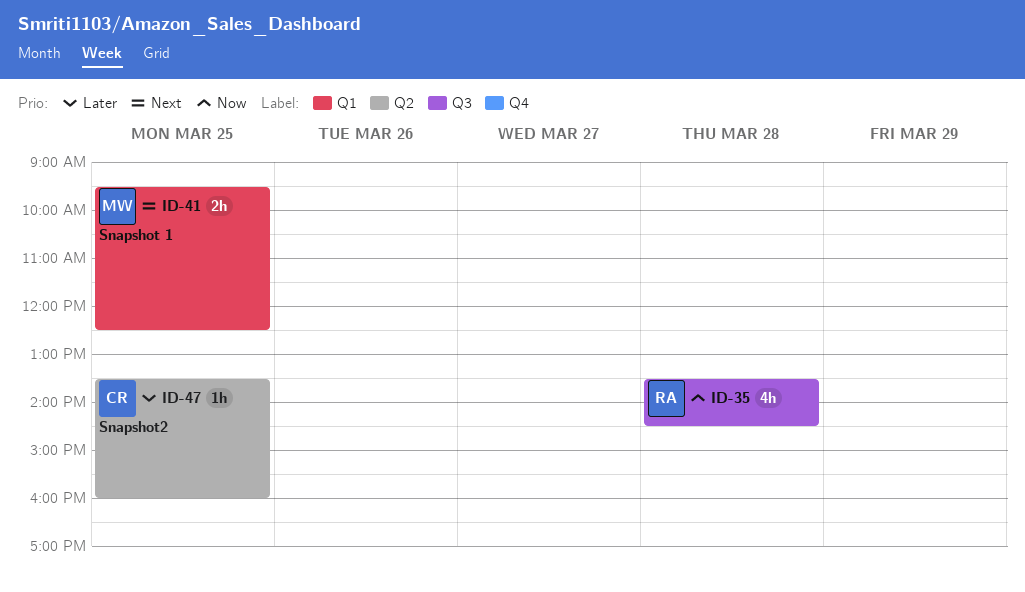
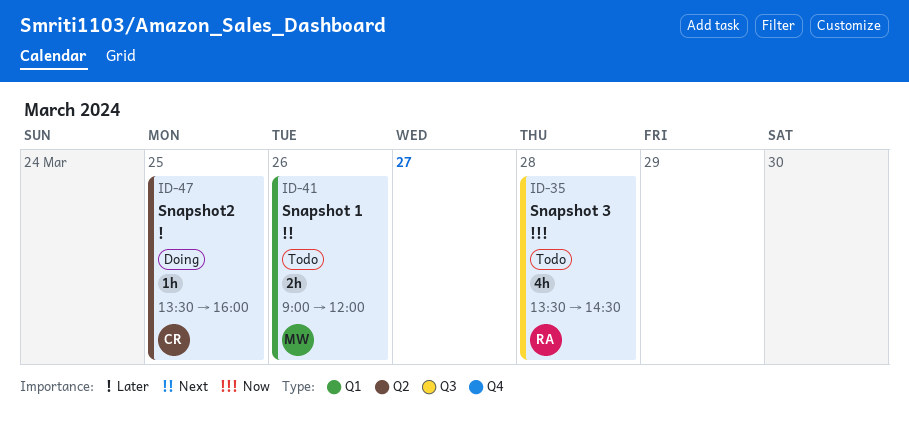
ID-41, day: Mar 25 -> Mar 26
ID-41, begins: 09:30 -> 09:00
ID-41, ends: 12:30 -> 12:00

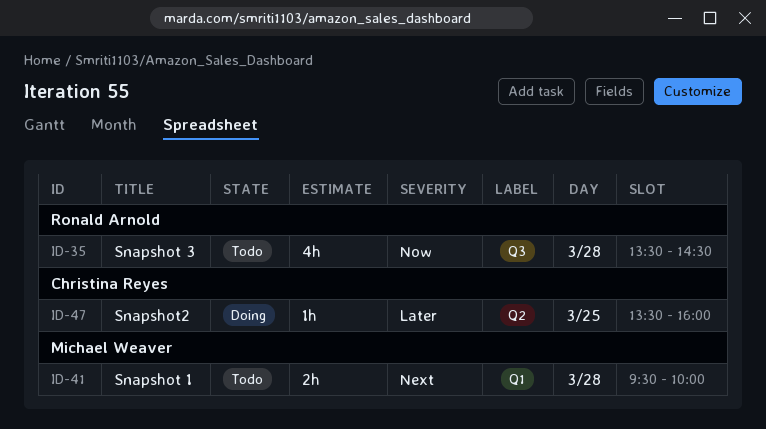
ID-41, day: Mar 26 -> Mar 28
ID-41, begins: 09:00 -> 09:30
ID-41, ends: 12:00 -> 10:00

